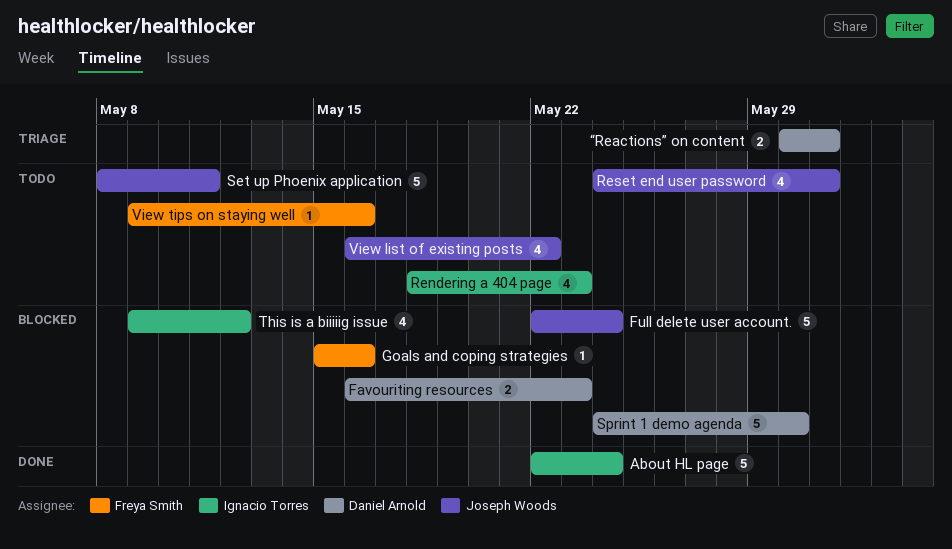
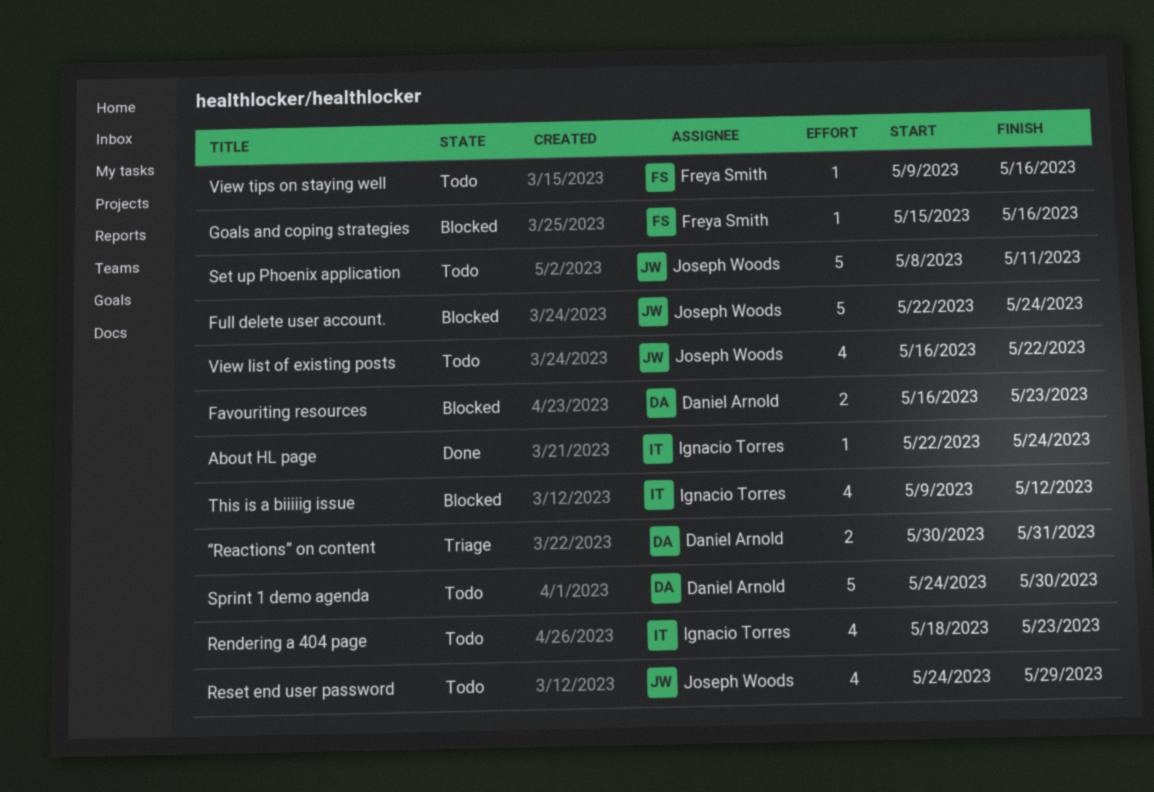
About HL page, estimate: 5 -> 1
Reset end user password, due: May 31 -> May 29
Sprint 1 demo agenda, status: Blocked -> Todo

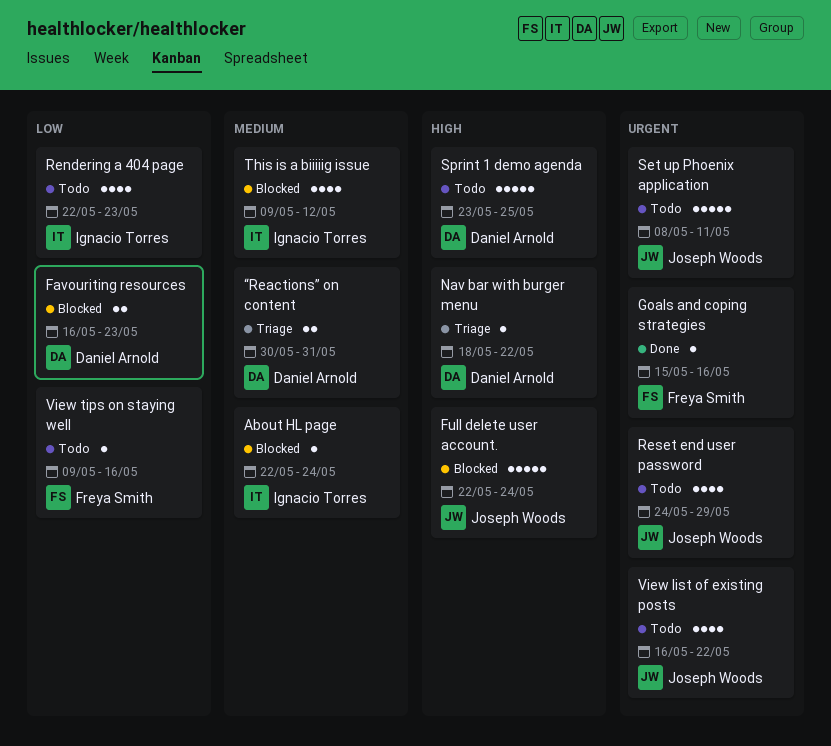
About HL page, status: Done -> Blocked
Goals and coping strategies, status: Blocked -> Done
Nav bar with burger menu: none -> present
Rendering a 404 page, start: May 18 -> May 22
Sprint 1 demo agenda, start: May 24 -> May 23
Sprint 1 demo agenda, due: May 30 -> May 25

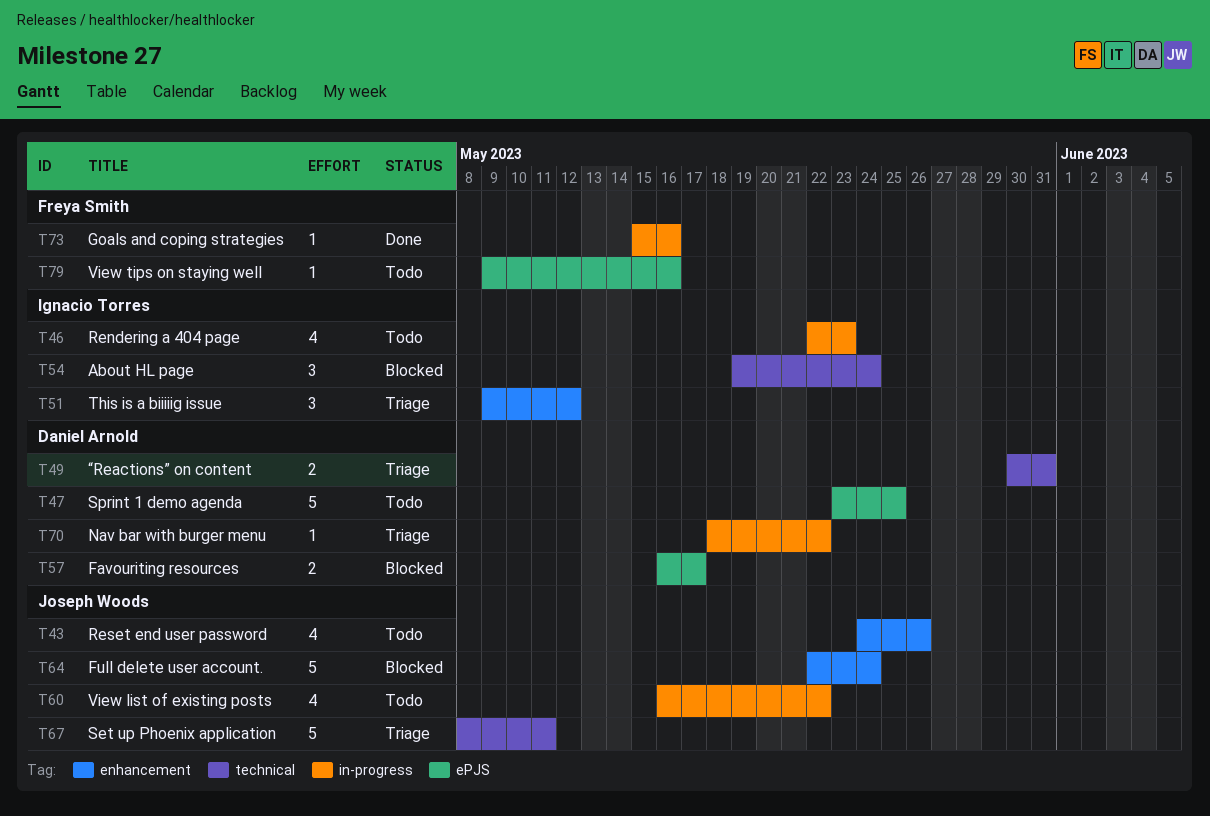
About HL page, estimate: 1 -> 3
About HL page, start: May 22 -> May 19
Favouriting resources, due: May 23 -> May 17
Reset end user password, due: May 29 -> May 26
Set up Phoenix application, status: Todo -> Triage
This is a biiiiig issue, status: Blocked -> Triage
This is a biiiiig issue, estimate: 4 -> 3

